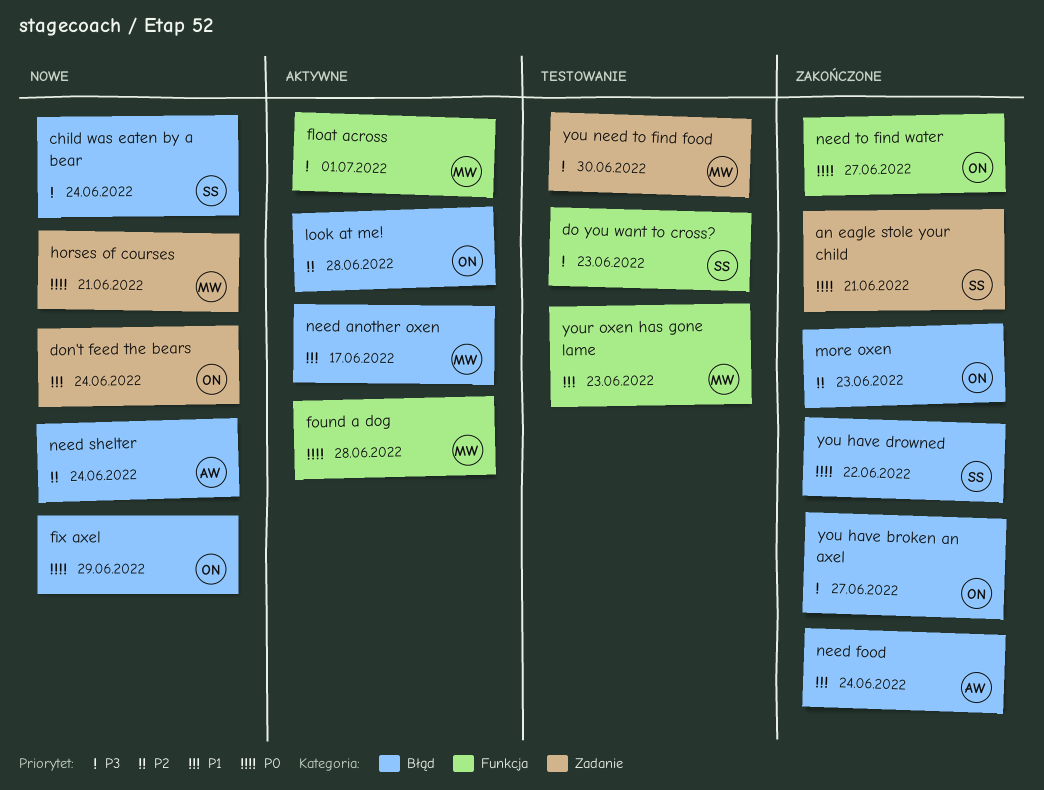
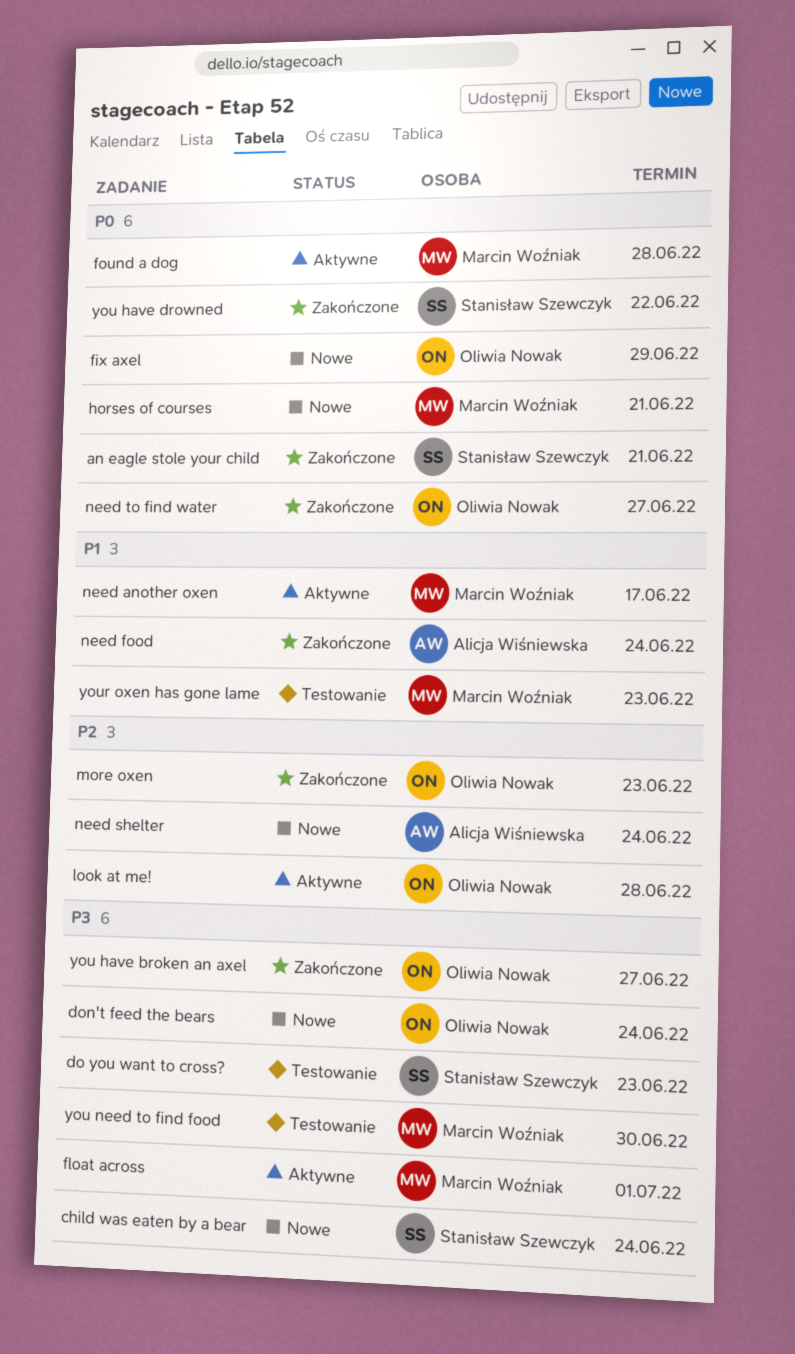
don't feed the bears, priority: P1 -> P3

